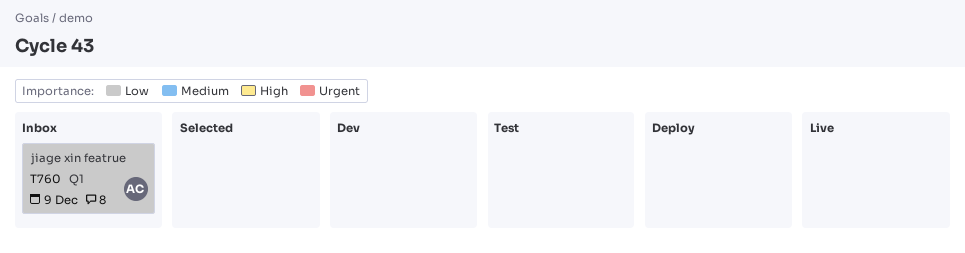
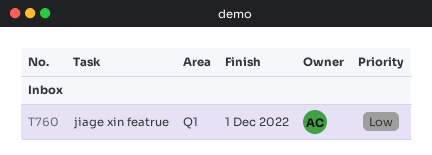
T760, due: Dec 9 -> Dec 1

